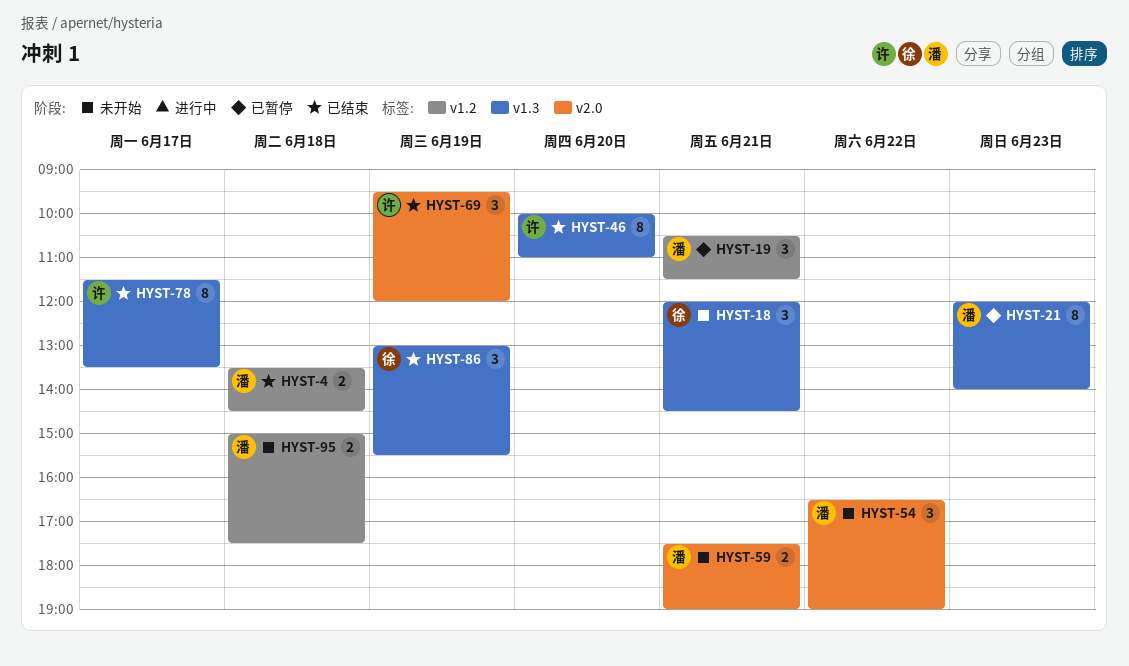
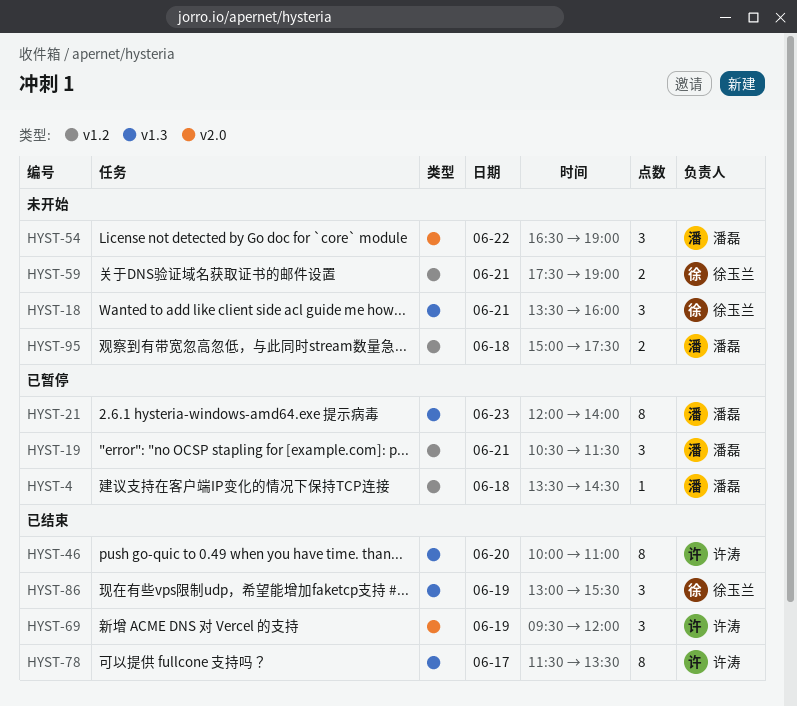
HYST-4, status: 已结束 -> 已暂停
HYST-4, estimate: 2 -> 1
HYST-18, begins: 12:00 -> 13:30
HYST-18, ends: 14:30 -> 16:00
HYST-59, owner: 潘磊 -> 徐玉兰
HYST-59, label: v2.0 -> v1.2

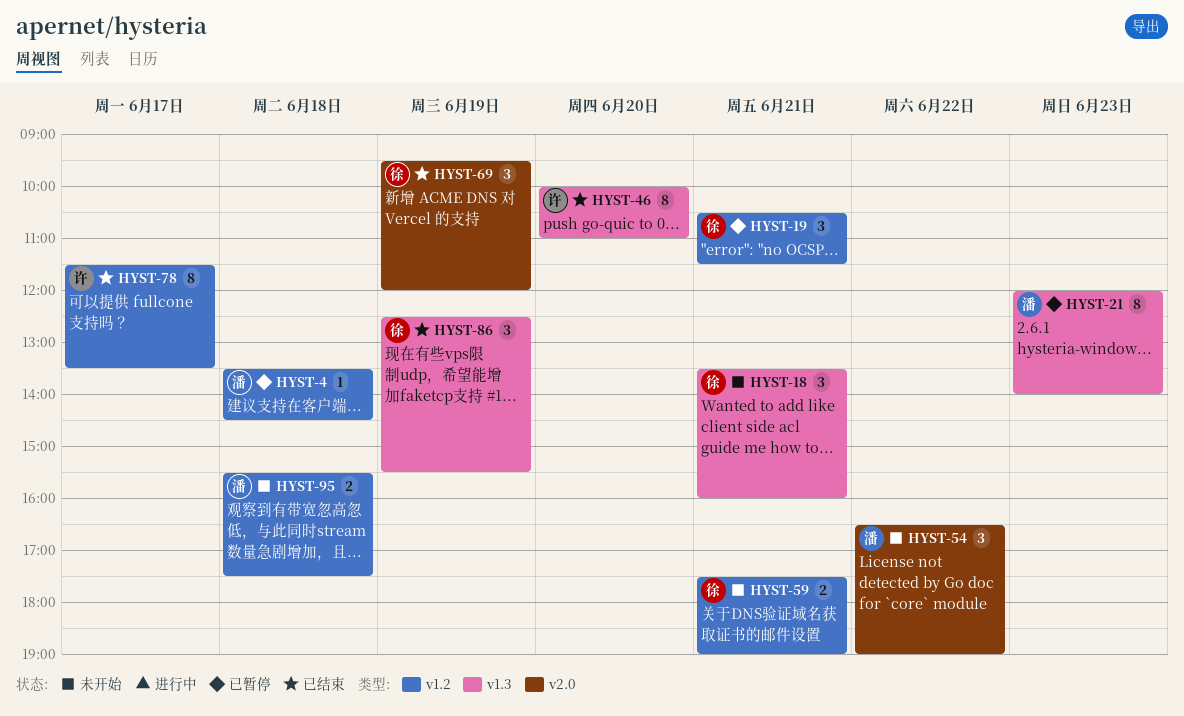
HYST-19, owner: 潘磊 -> 徐玉兰
HYST-69, owner: 许涛 -> 徐玉兰
HYST-78, label: v1.3 -> v1.2
HYST-86, begins: 13:00 -> 12:30
HYST-95, begins: 15:00 -> 15:30

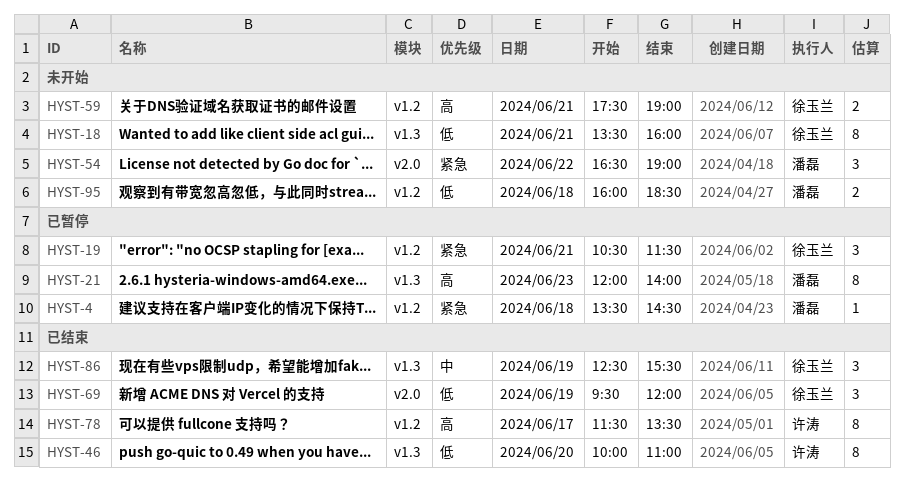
HYST-18, estimate: 3 -> 8
HYST-95, begins: 15:30 -> 16:00
HYST-95, ends: 17:30 -> 18:30

